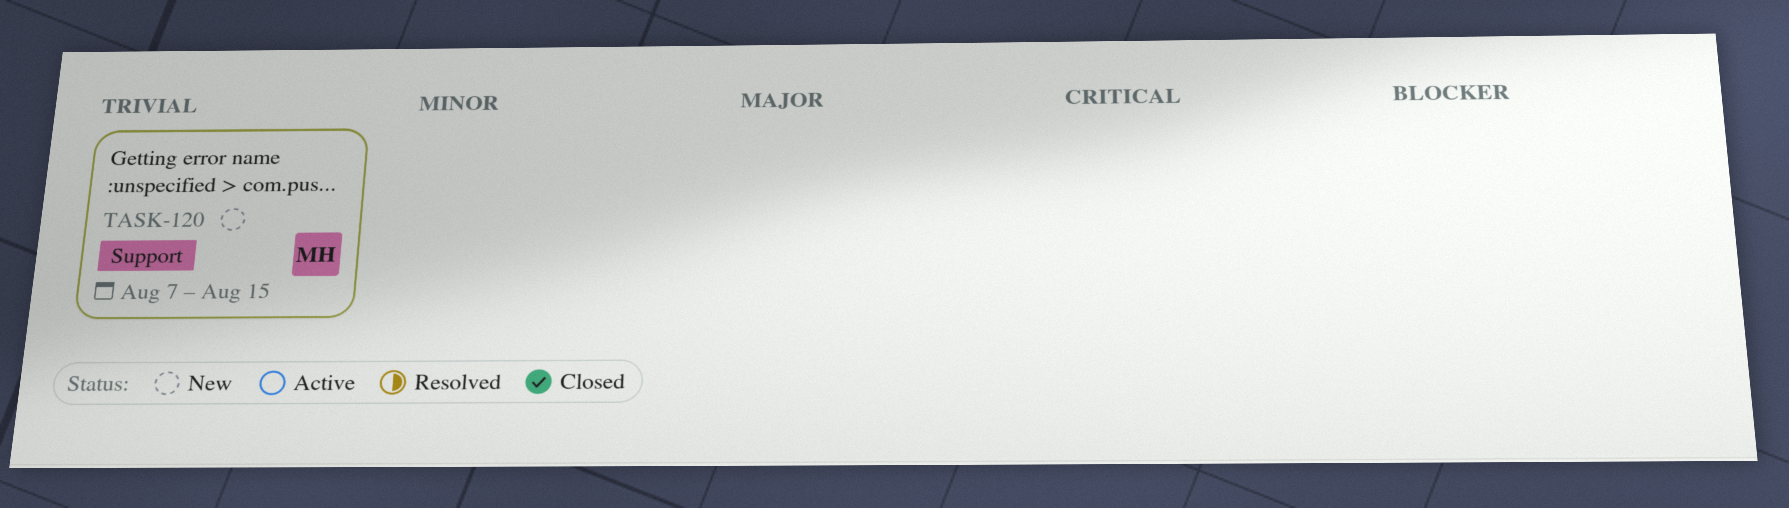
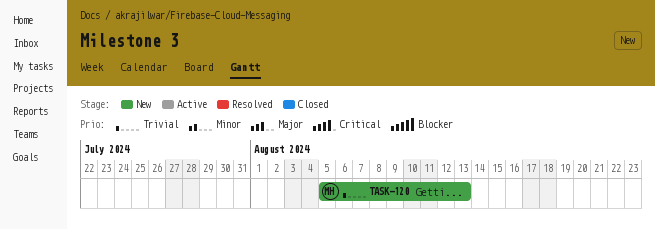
TASK-120, start: Aug 7 -> Aug 5
TASK-120, due: Aug 15 -> Aug 13

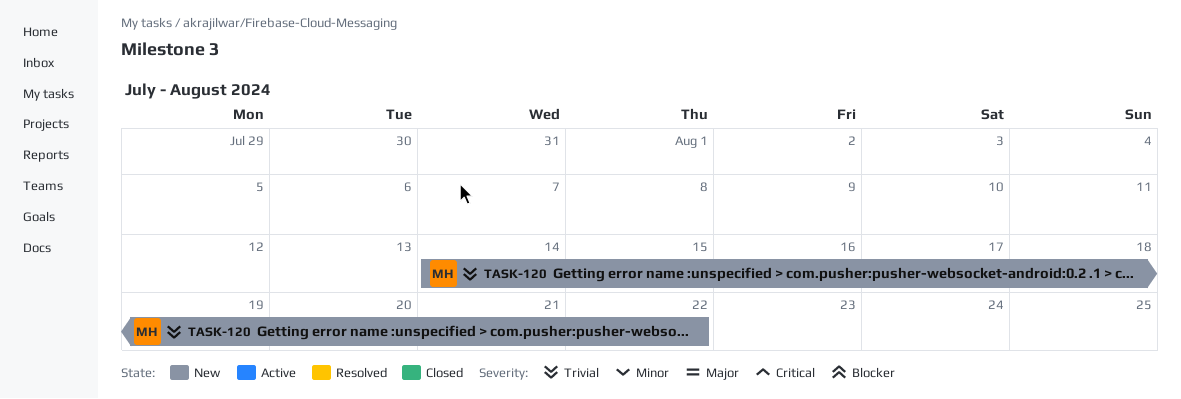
TASK-120, start: Aug 5 -> Aug 14
TASK-120, due: Aug 13 -> Aug 22

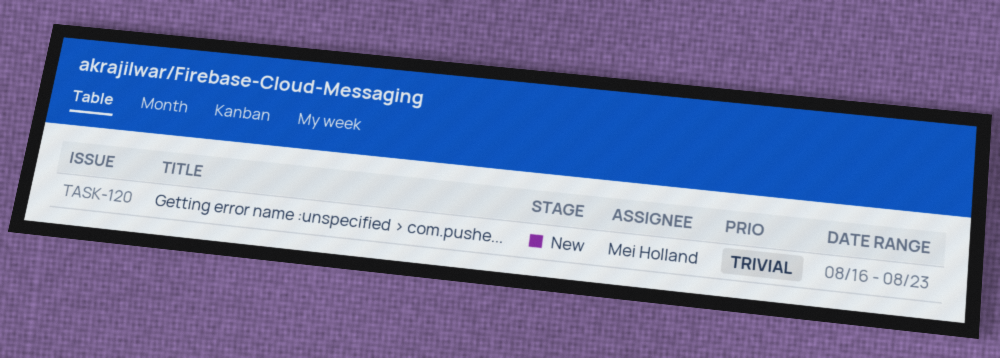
TASK-120, start: Aug 14 -> Aug 16
TASK-120, due: Aug 22 -> Aug 23

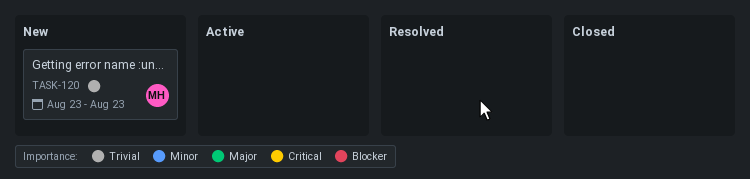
TASK-120, start: Aug 16 -> Aug 23

